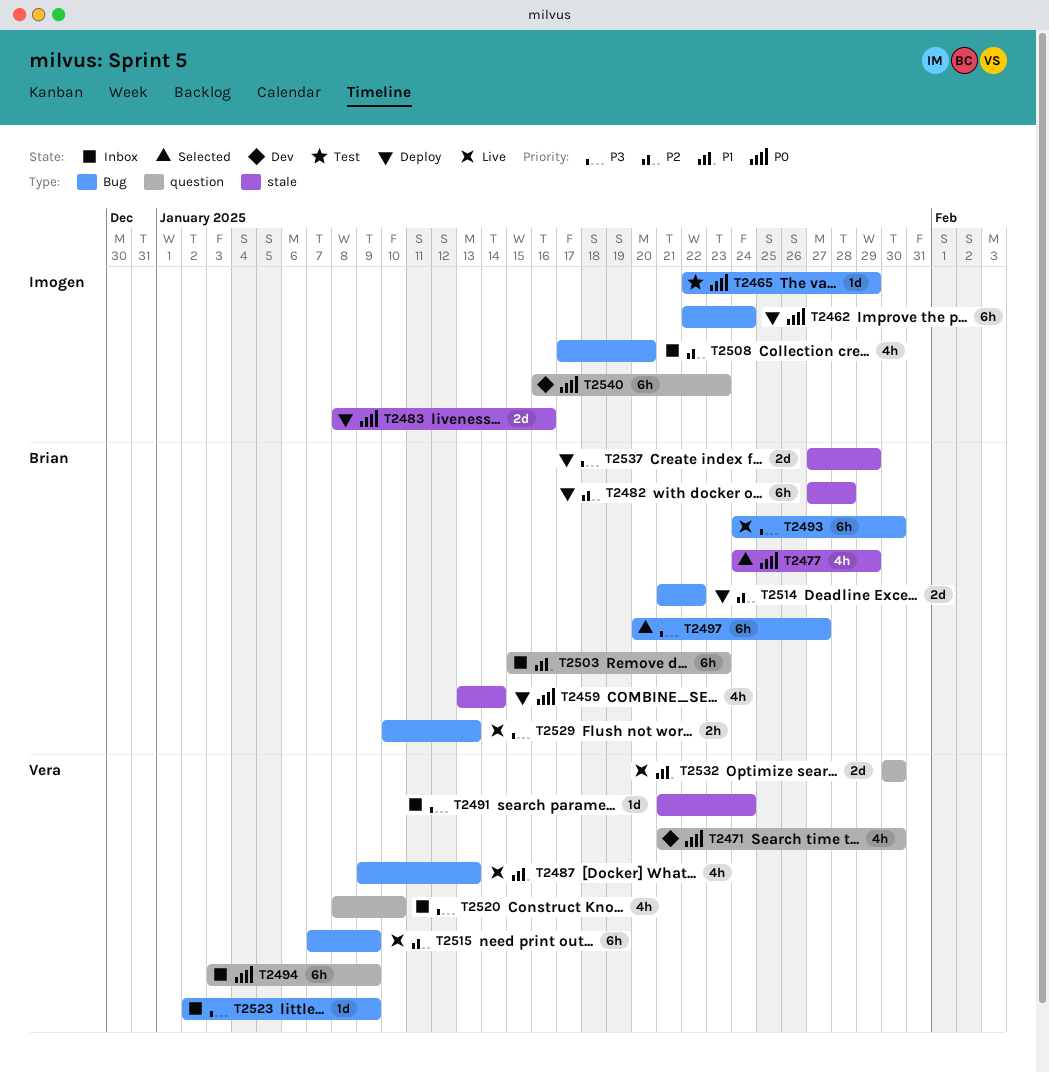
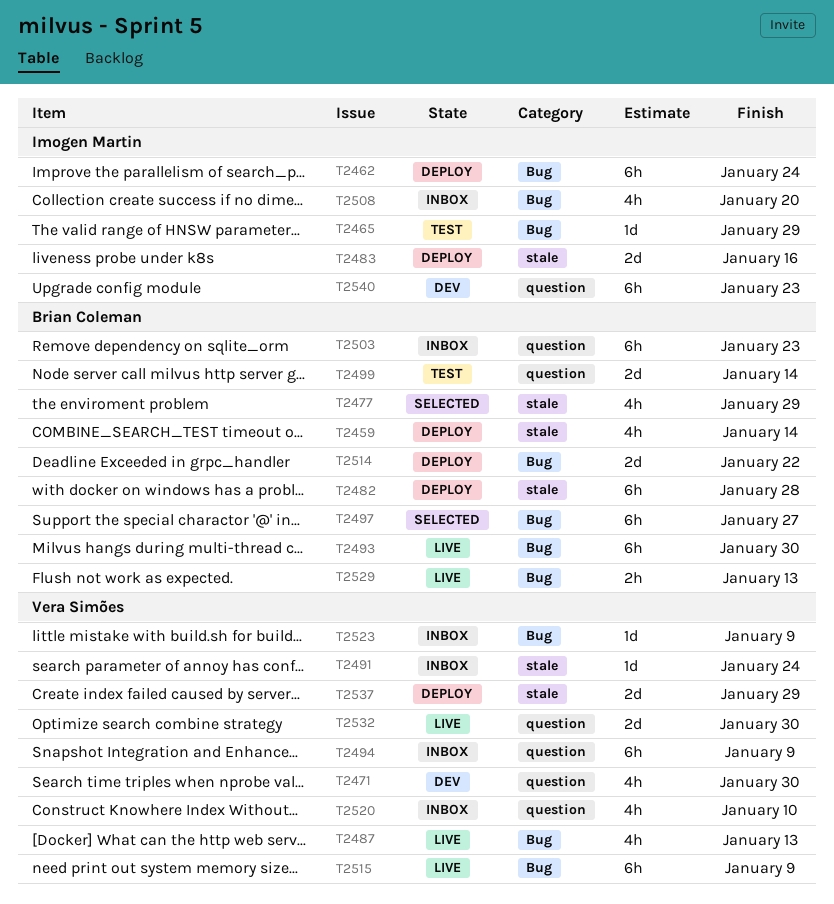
T2499: none -> present
T2537, owner: Brian Coleman -> Vera Simões

